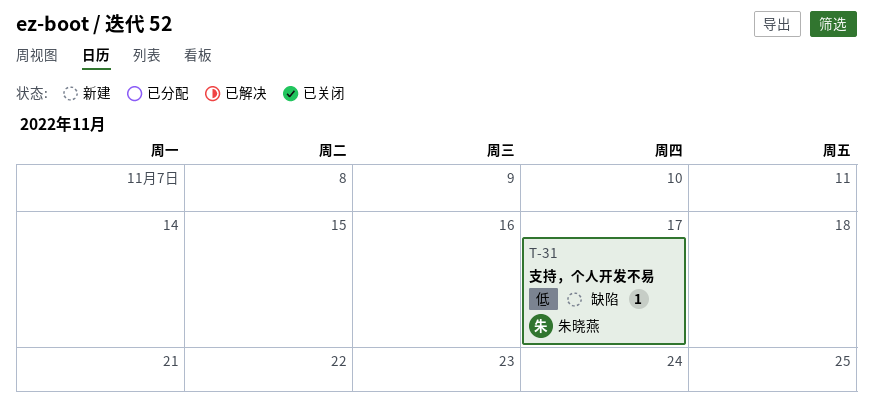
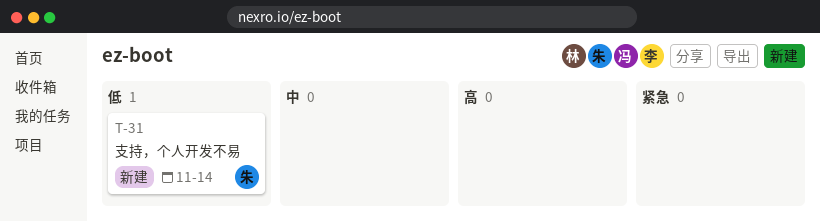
T-31, due: Nov 17 -> Nov 14

